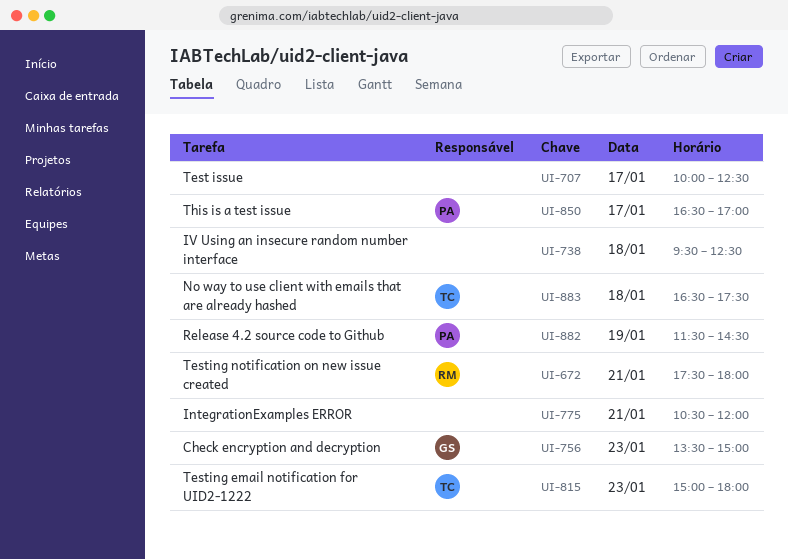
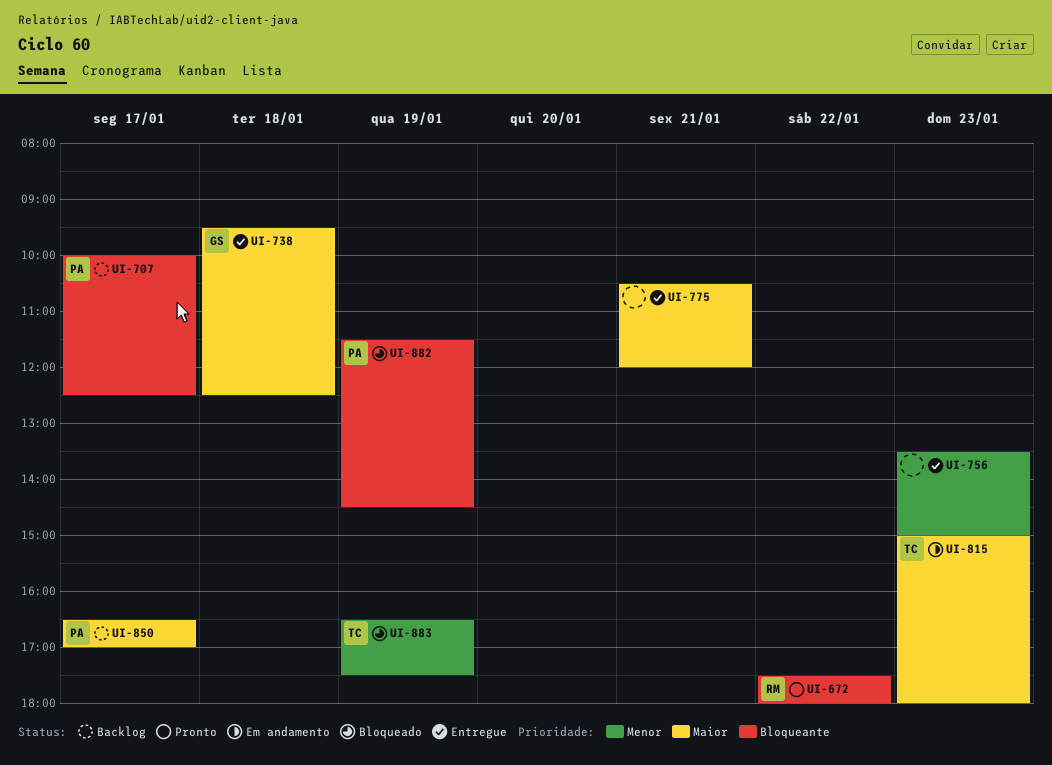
UI-672, day: Jan 21 -> Jan 22
UI-707, owner: none -> PA
UI-738, owner: none -> GS
UI-756, owner: GS -> none
UI-883, day: Jan 18 -> Jan 19

